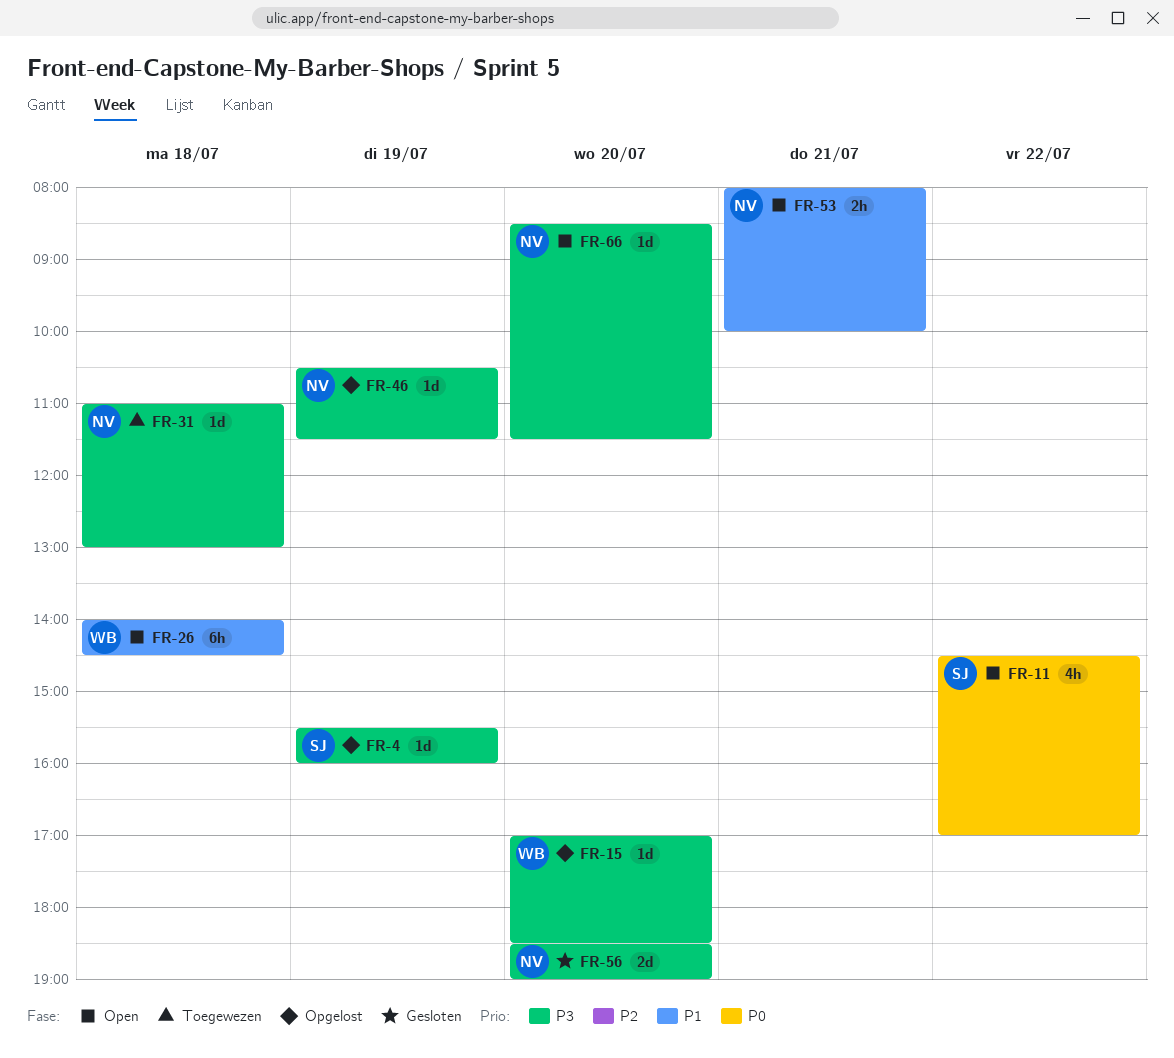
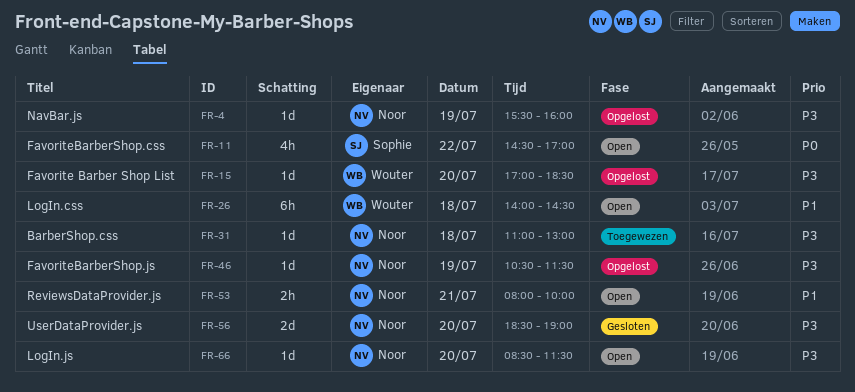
FR-4, owner: Sophie -> Noor

